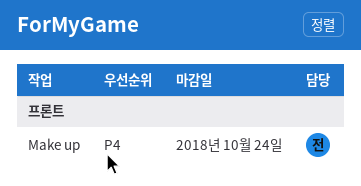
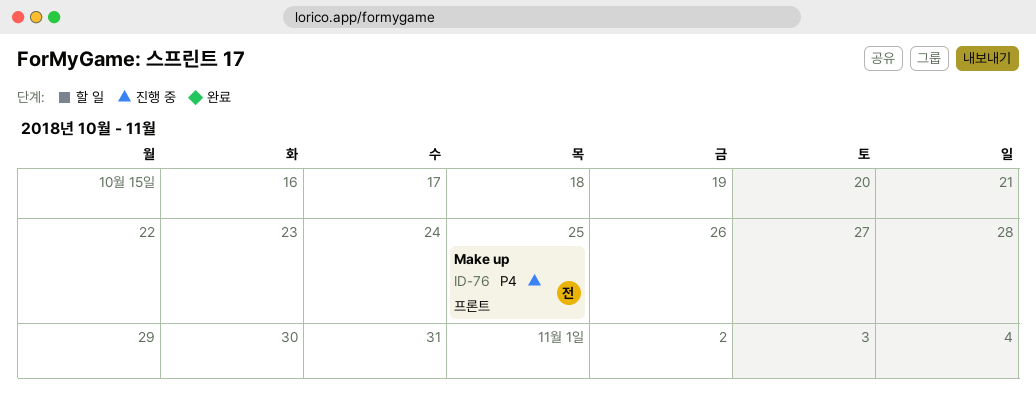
Make up, due: Oct 24 -> Oct 25

